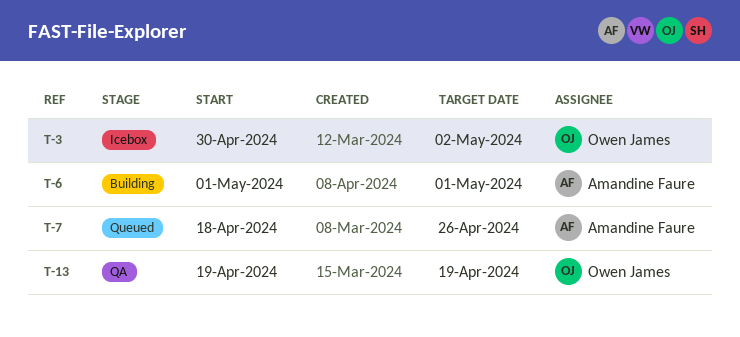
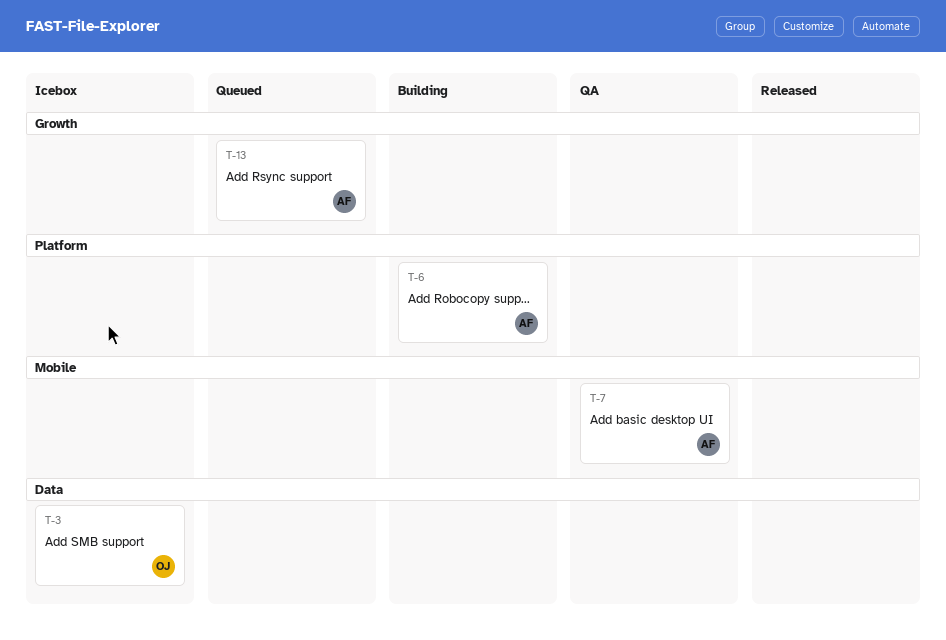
T-7, status: Queued -> QA
T-13, status: QA -> Queued
T-13, owner: Owen James -> Amandine Faure

